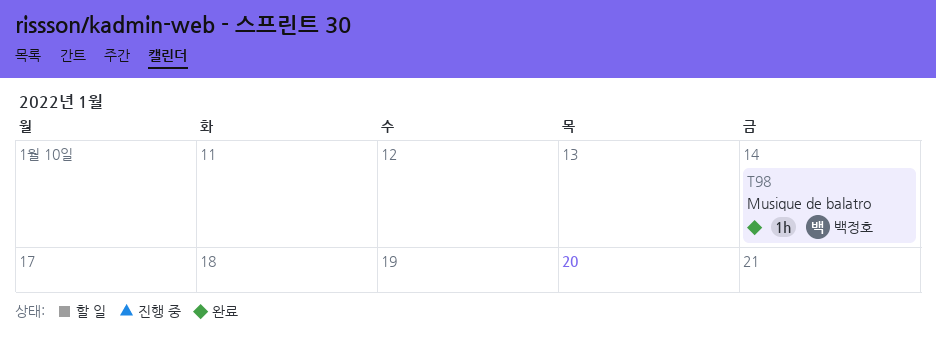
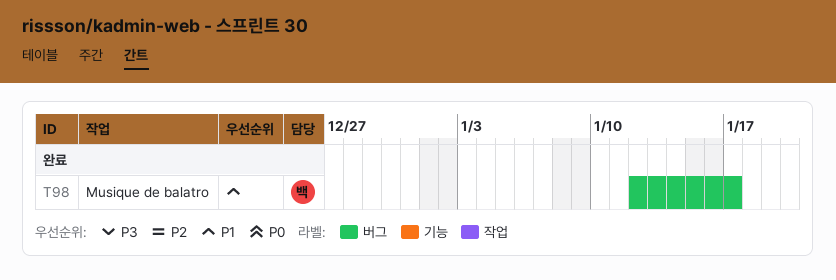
T98, due: Jan 14 -> Jan 17

